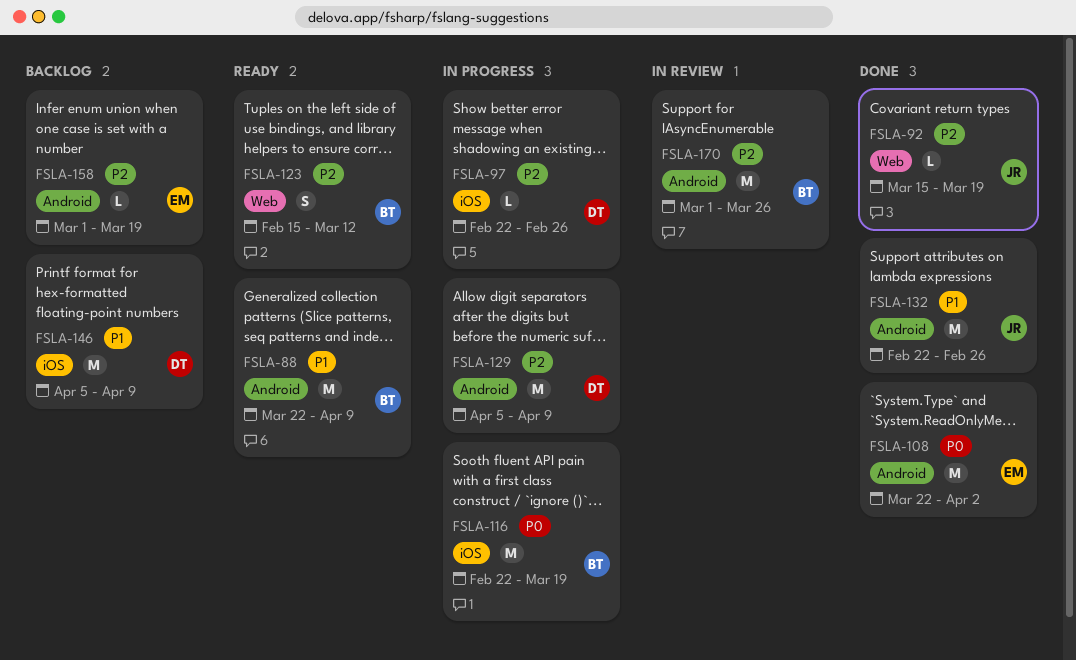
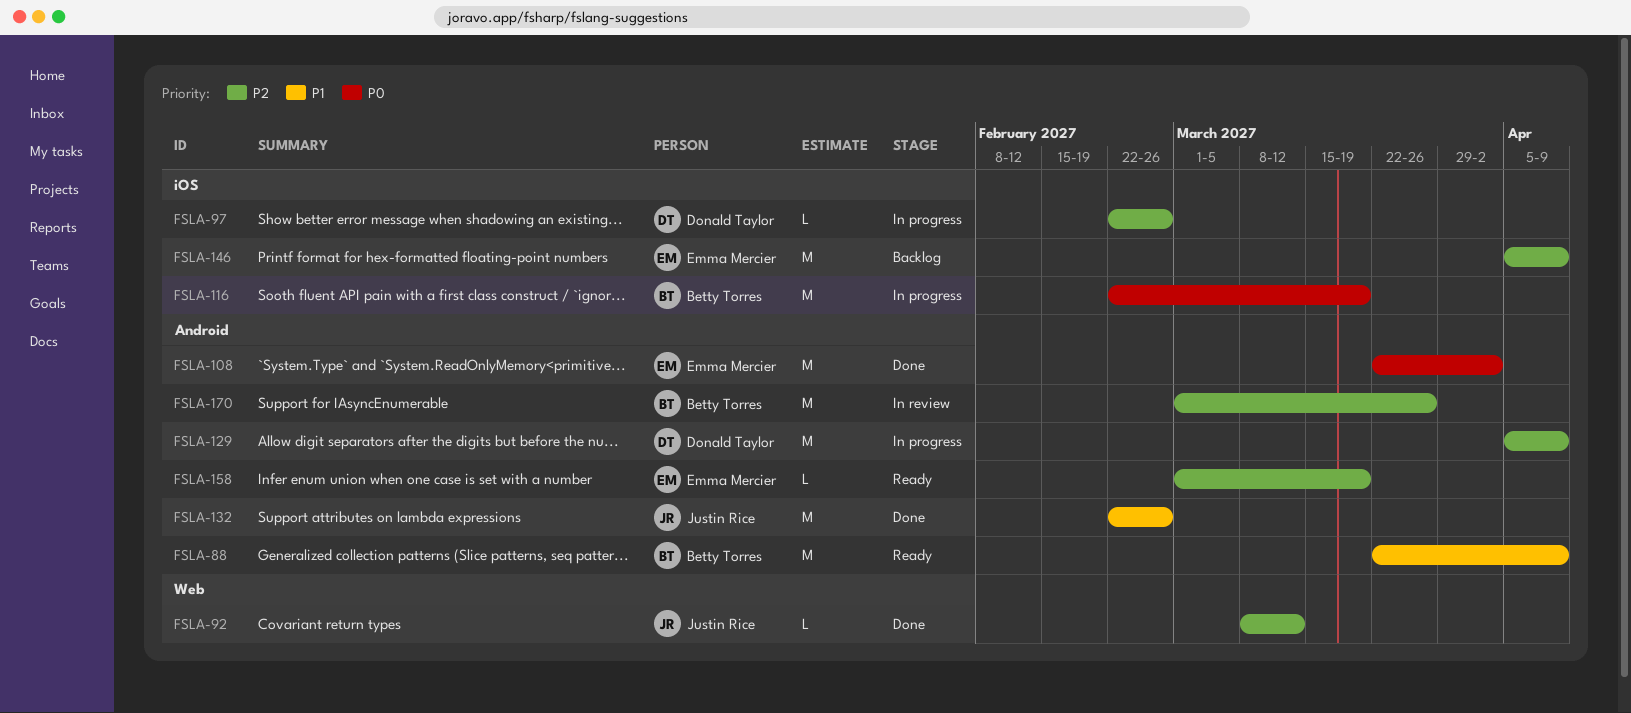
FSLA-92, start: Mar 15 -> Mar 8
FSLA-92, due: Mar 19 -> Mar 12
FSLA-123: present -> none
FSLA-146, owner: Donald Taylor -> Emma Mercier
FSLA-146, priority: P1 -> P2
FSLA-158, status: Backlog -> Ready

